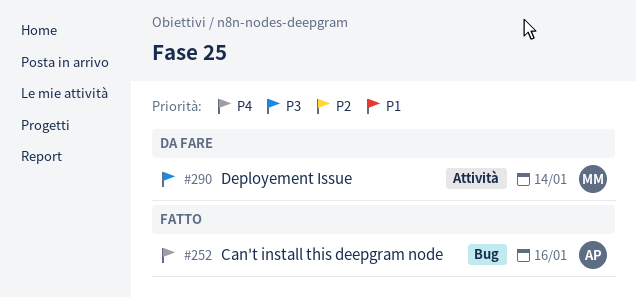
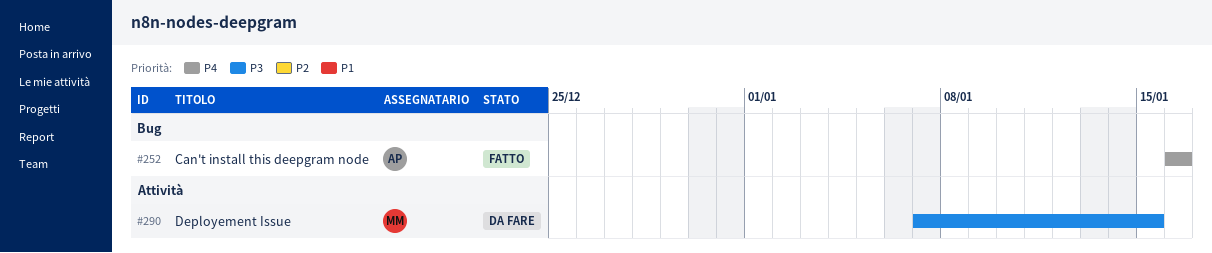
#290, due: Jan 14 -> Jan 15

